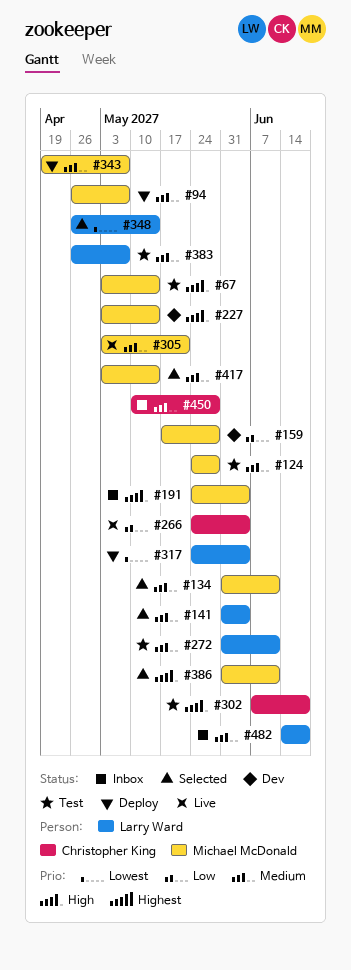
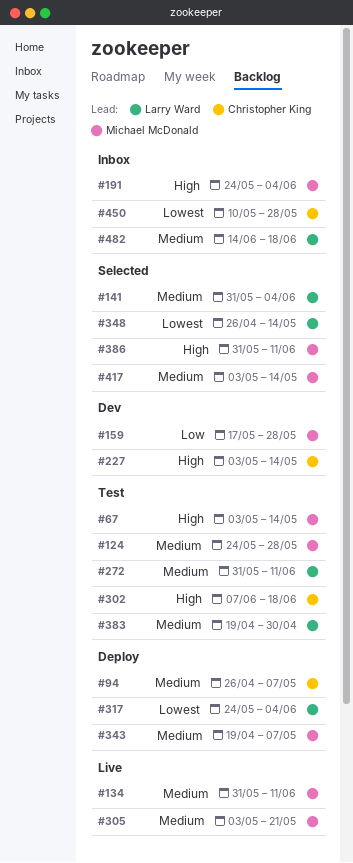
#94, owner: Michael McDonald -> Christopher King
#134, status: Selected -> Live
#227, owner: Michael McDonald -> Christopher King
#266: present -> none
#383, start: Apr 26 -> Apr 19
#383, due: May 7 -> Apr 30
#450, priority: Medium -> Lowest

